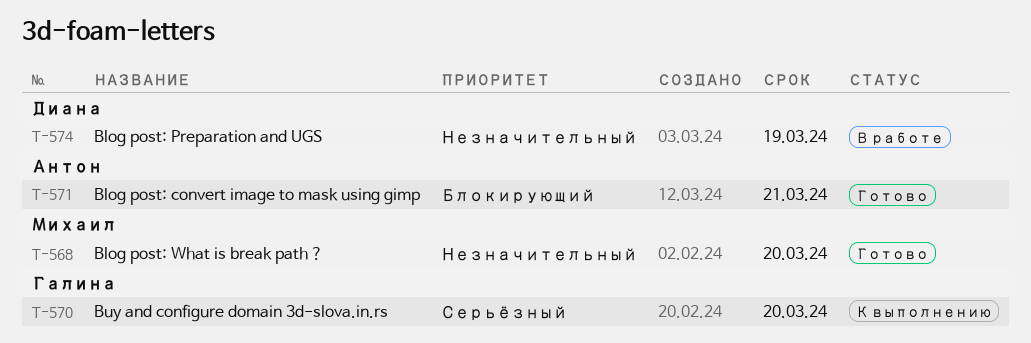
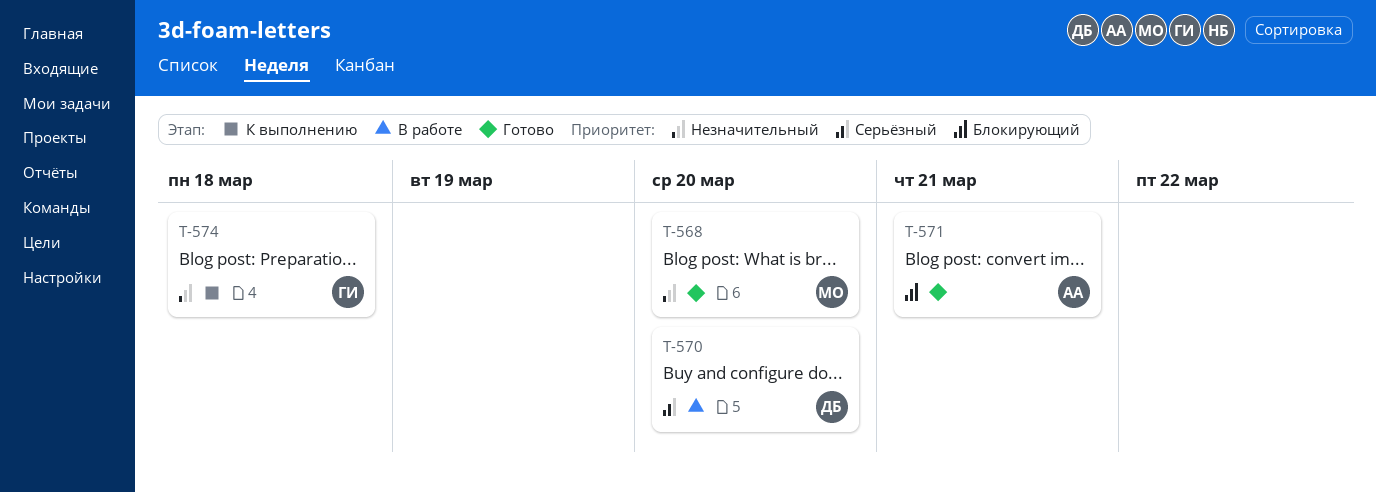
T-570, status: К выполнению -> В работе
T-570, owner: Галина -> Диана
T-574, status: В работе -> К выполнению
T-574, owner: Диана -> Галина
T-574, due: Mar 19 -> Mar 18

